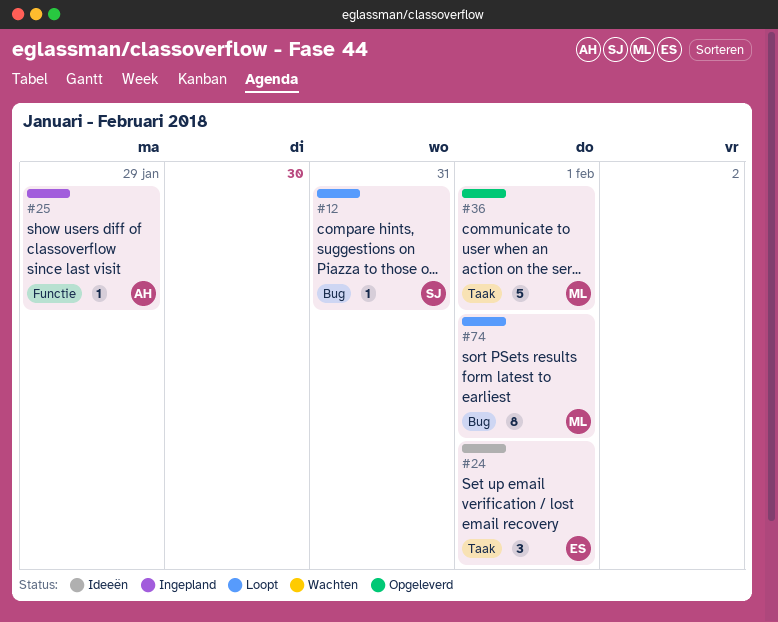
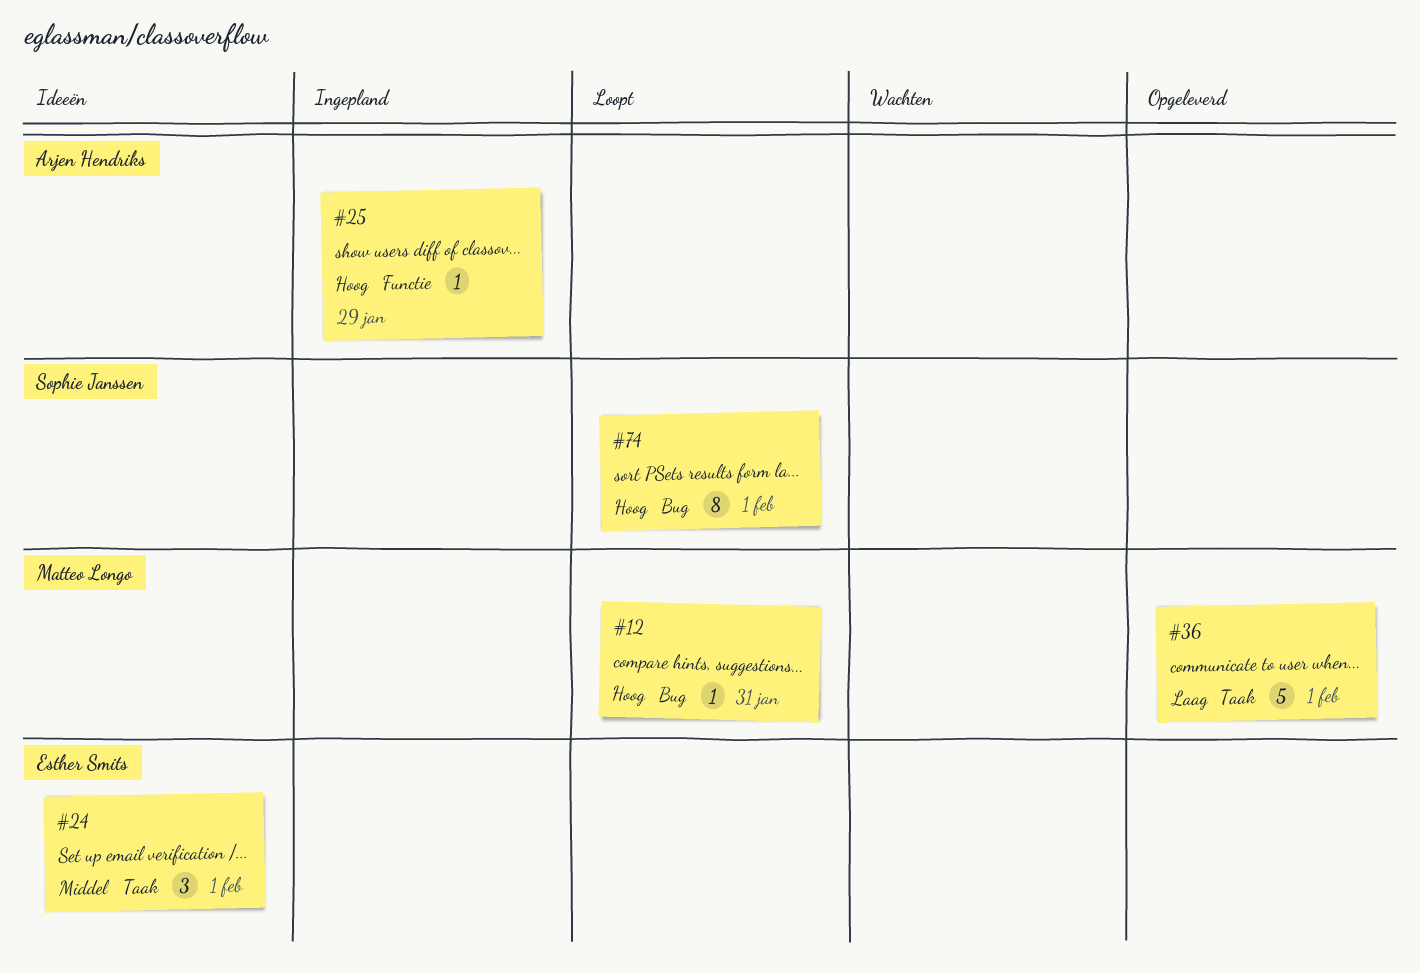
#12, owner: Sophie Janssen -> Matteo Longo
#74, owner: Matteo Longo -> Sophie Janssen

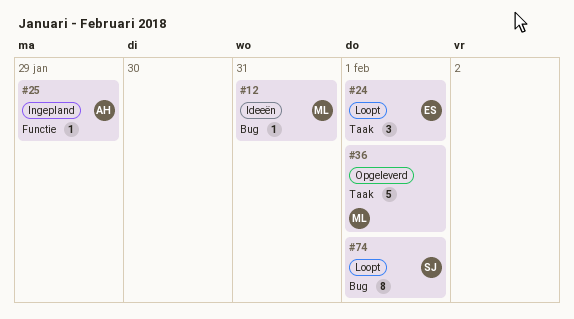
#12, status: Loopt -> Ideeën
#24, status: Ideeën -> Loopt

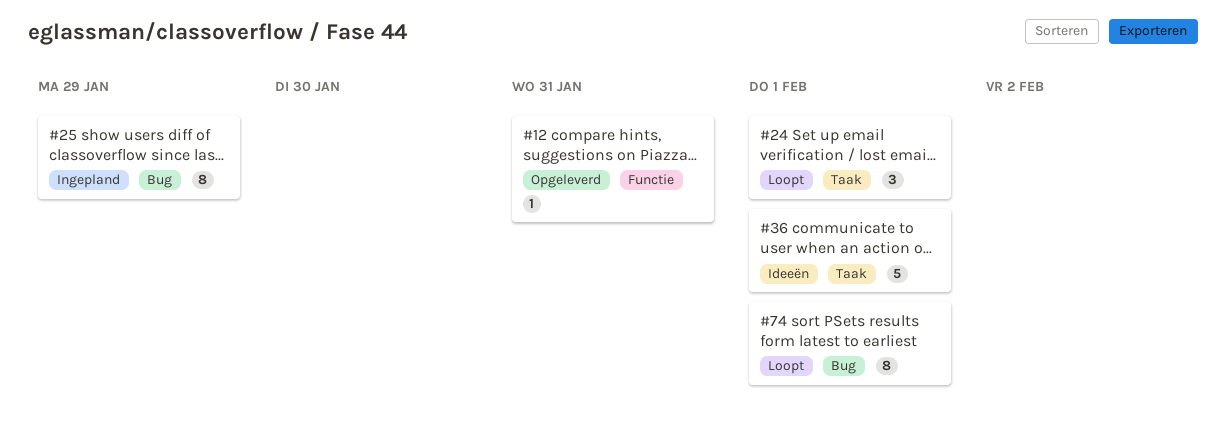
#12, status: Ideeën -> Opgeleverd
#12, label: Bug -> Functie
#25, label: Functie -> Bug
#25, estimate: 1 -> 8
#36, status: Opgeleverd -> Ideeën

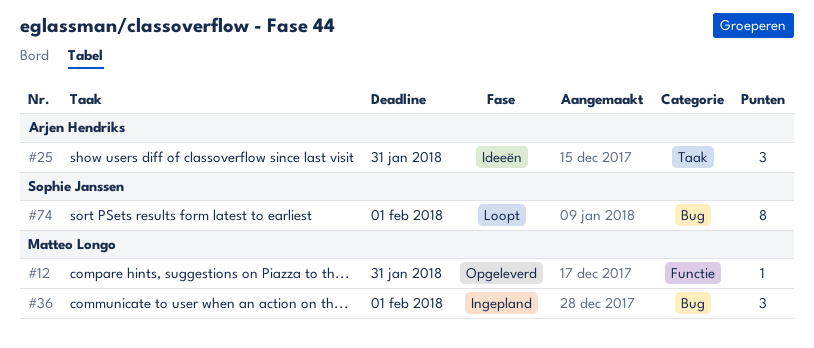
#24: present -> none
#25, status: Ingepland -> Ideeën
#25, label: Bug -> Taak
#25, estimate: 8 -> 3
#25, due: Jan 29 -> Jan 31
#36, status: Ideeën -> Ingepland
#36, label: Taak -> Bug
#36, estimate: 5 -> 3

